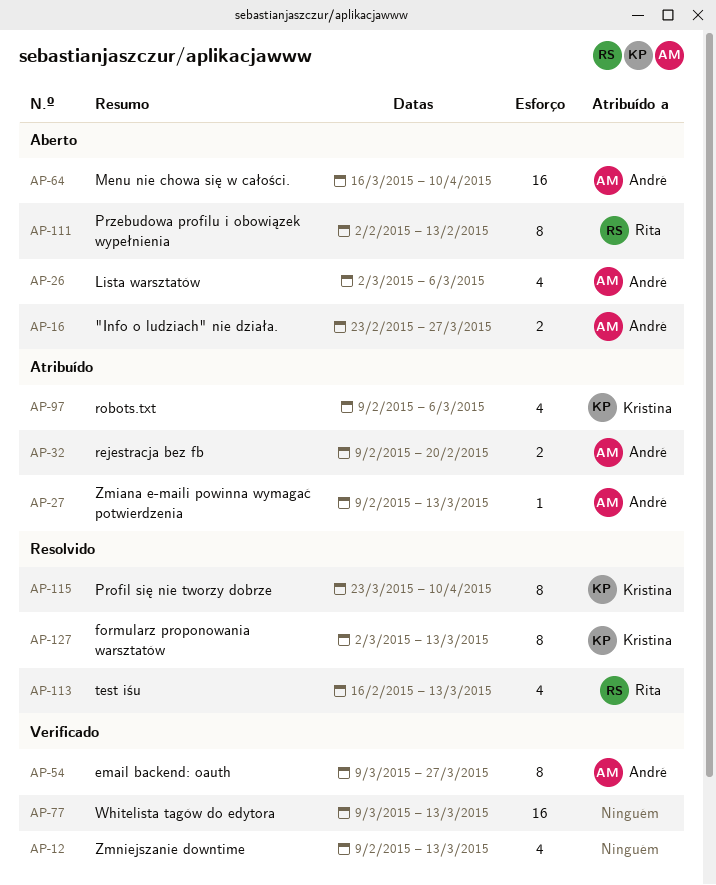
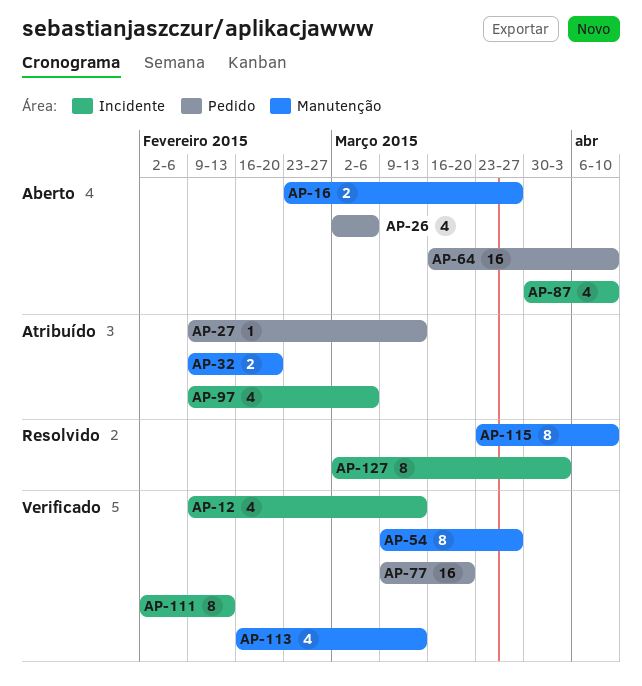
AP-77, due: Mar 13 -> Mar 20
AP-87: none -> present
AP-111, status: Aberto -> Verificado
AP-113, status: Resolvido -> Verificado
AP-127, due: Mar 13 -> Apr 3

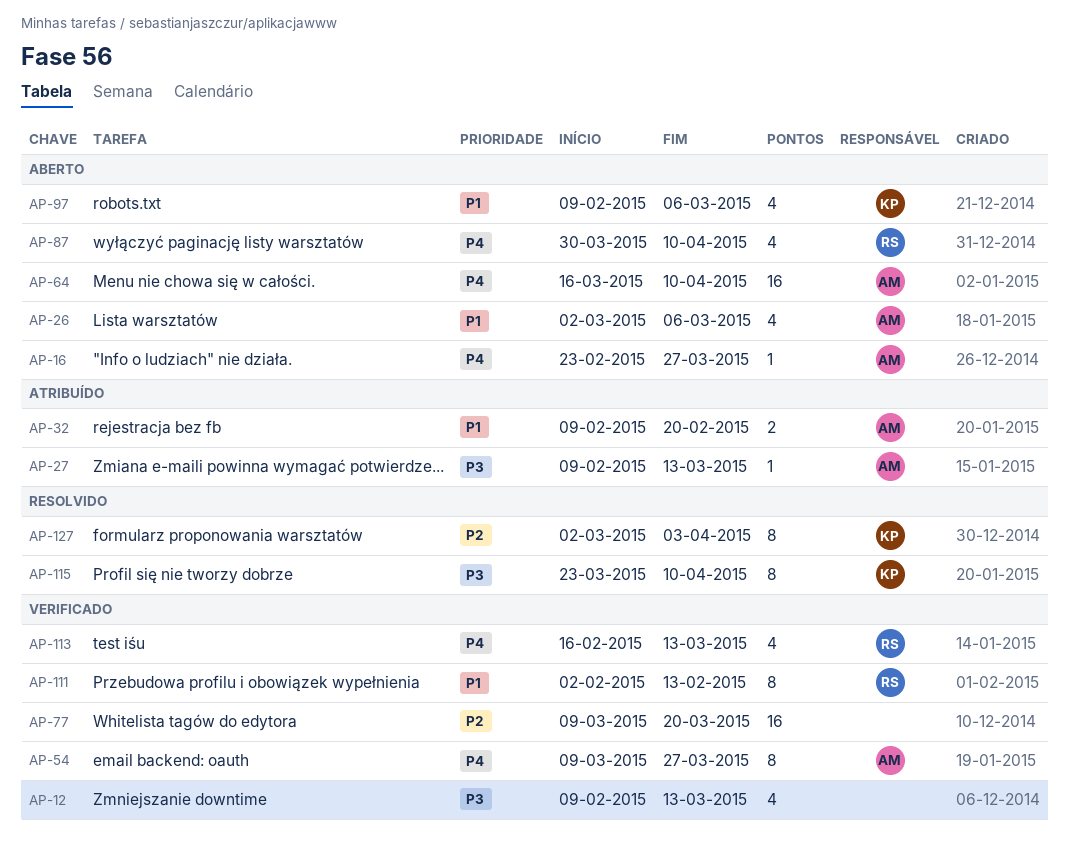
AP-16, estimate: 2 -> 1
AP-97, status: Atribuído -> Aberto

